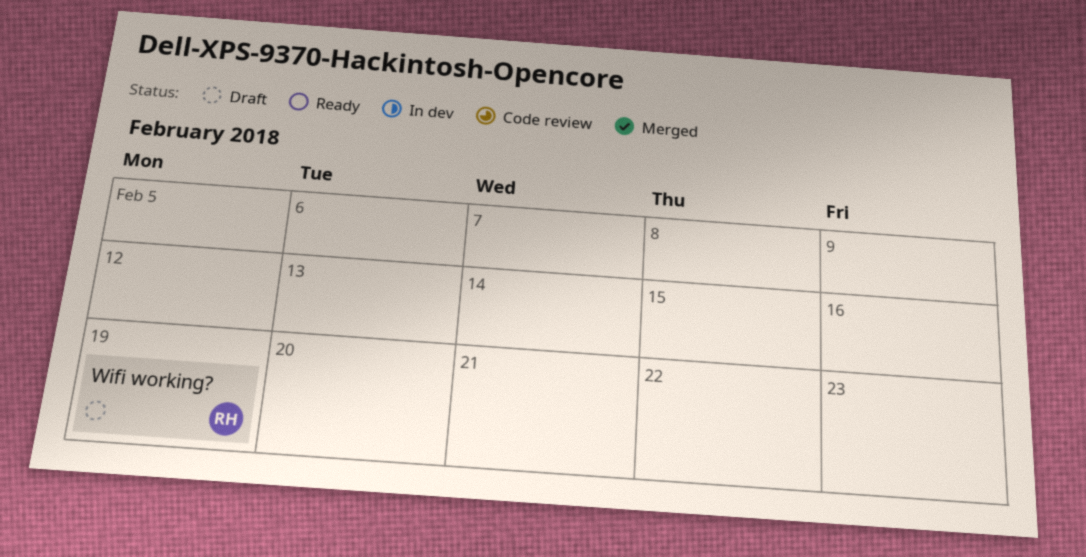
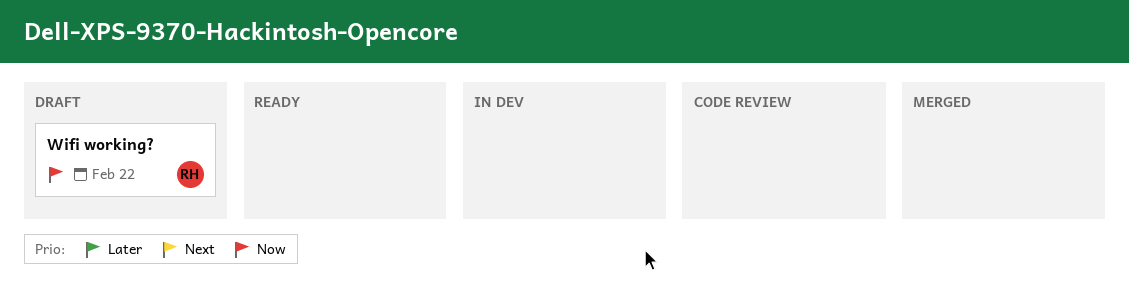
Wifi working?, due: Feb 19 -> Feb 22

